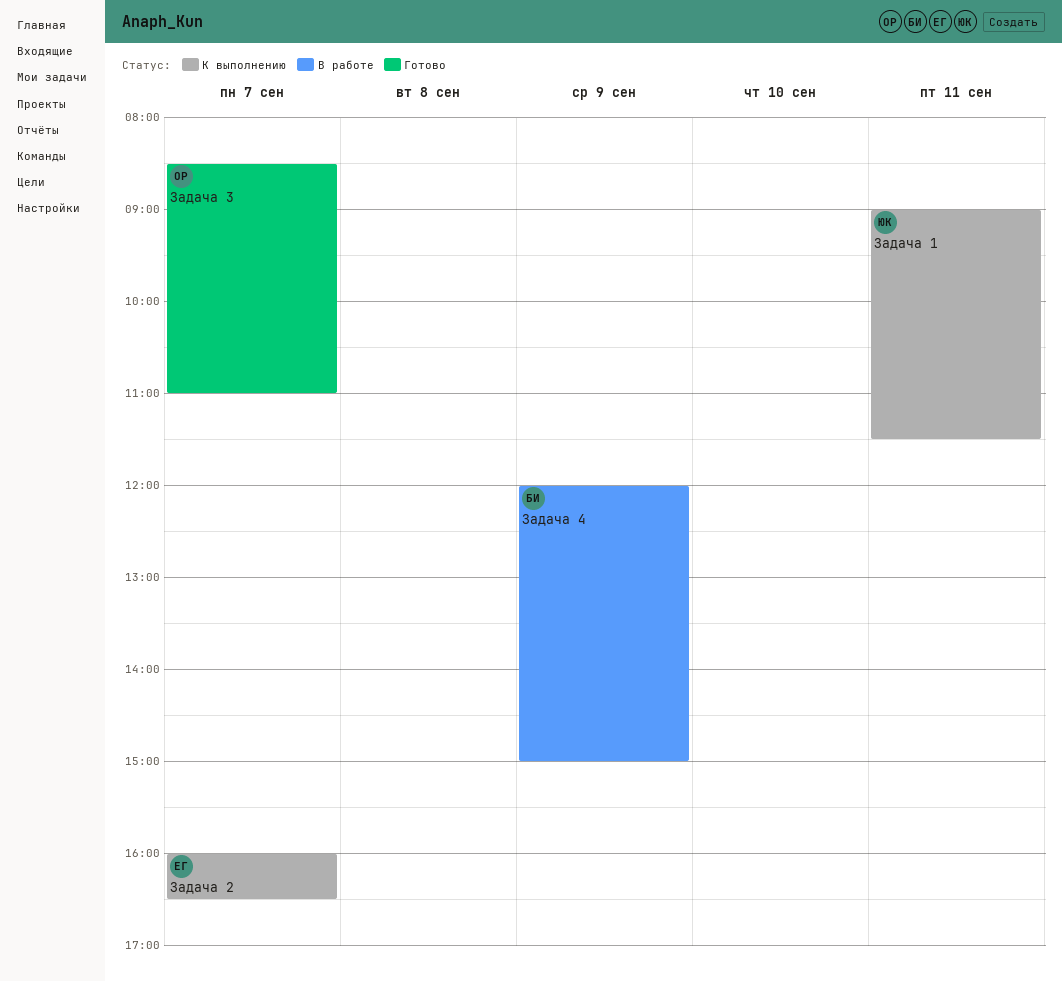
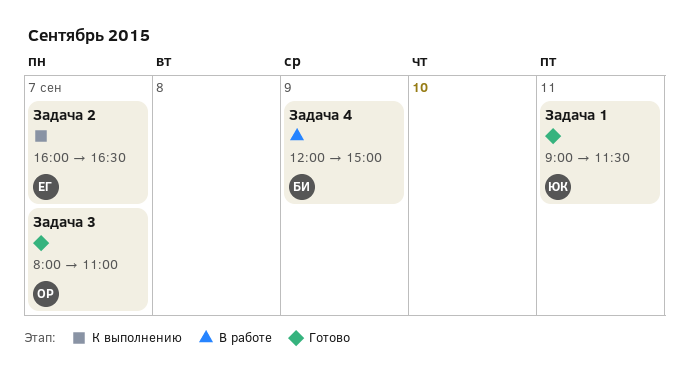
Задача 1, status: К выполнению -> Готово
Задача 3, begins: 08:30 -> 08:00

